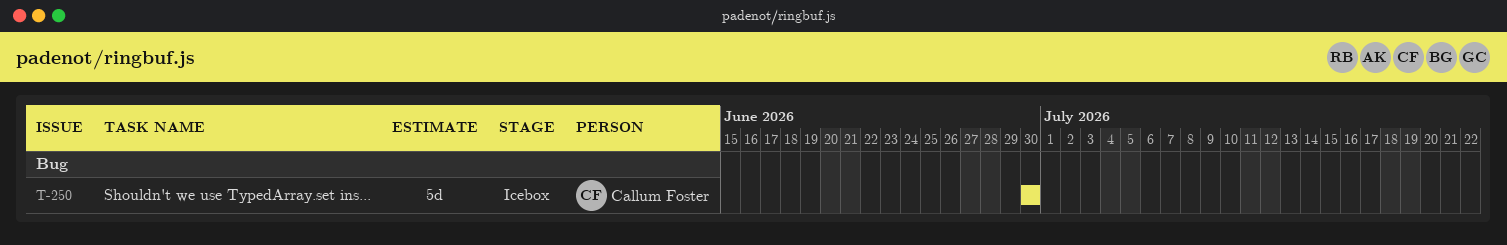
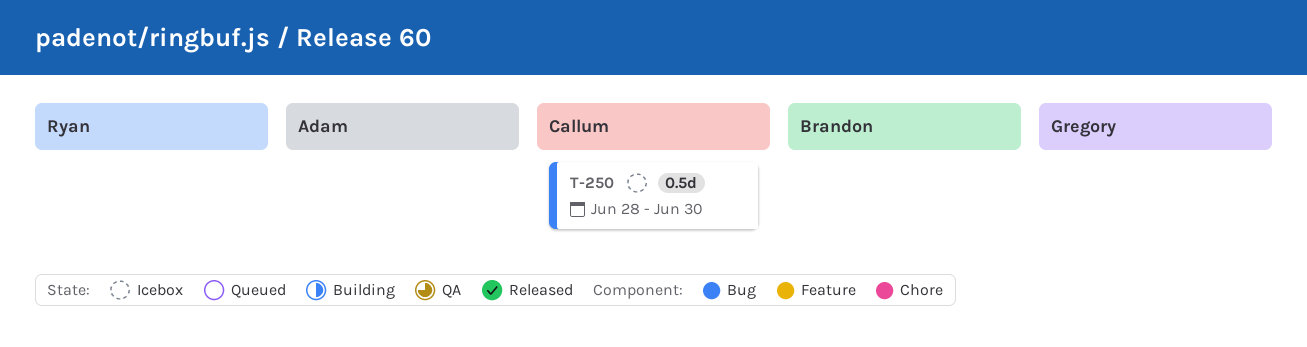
T-250, estimate: 5d -> 0.5d
T-250, start: Jun 30 -> Jun 28

